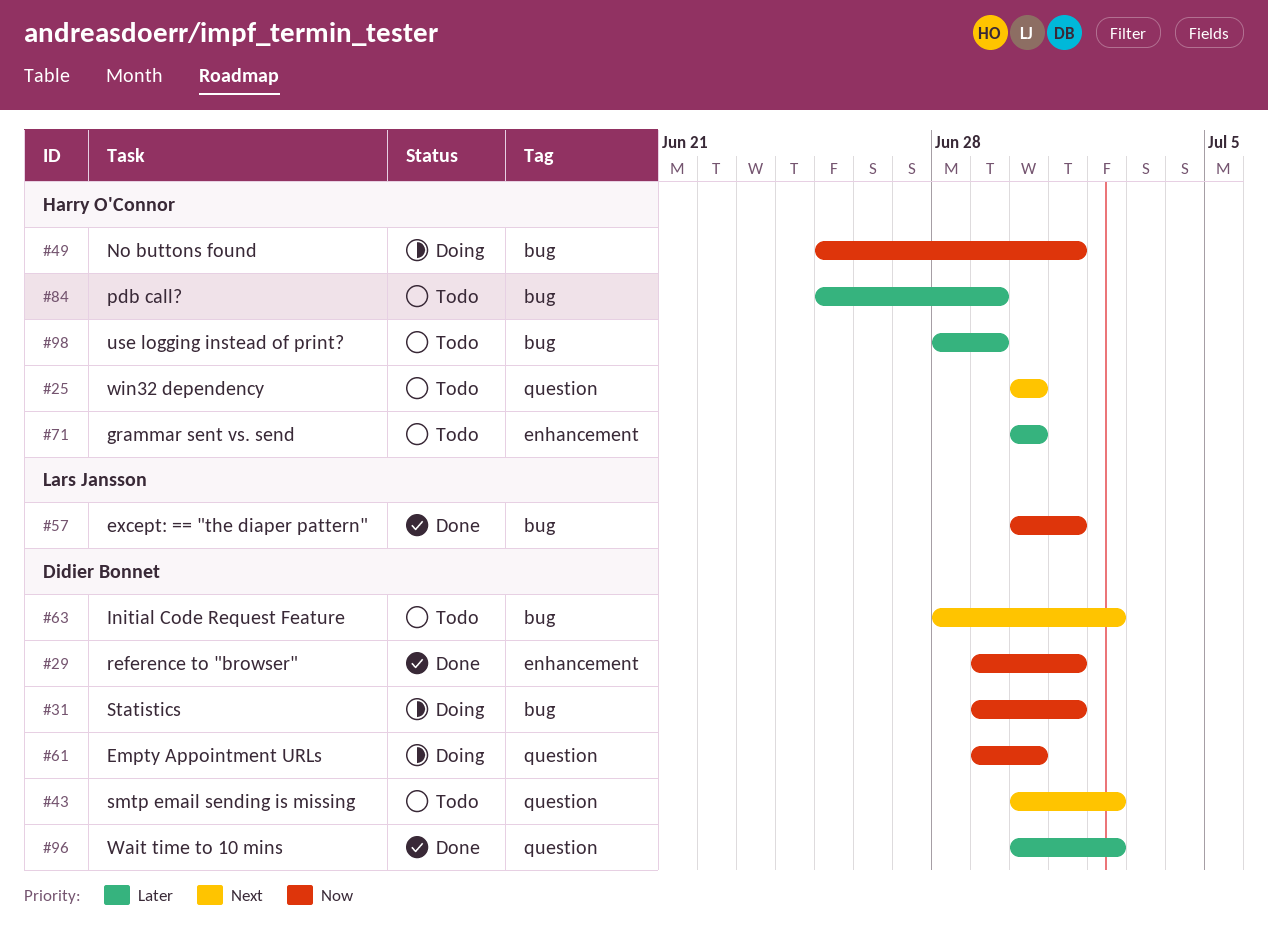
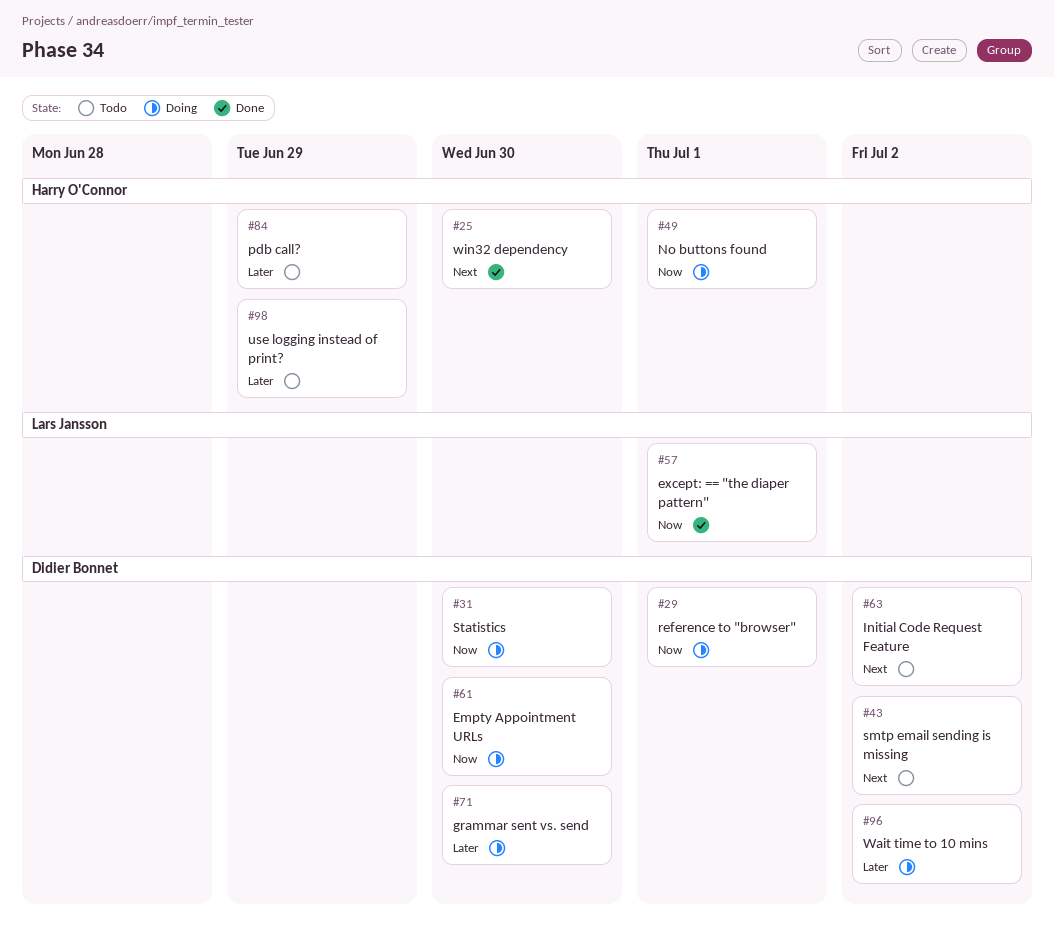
#25, status: Todo -> Done
#29, status: Done -> Doing
#31, due: Jul 1 -> Jun 30
#71, status: Todo -> Doing
#71, owner: Harry O'Connor -> Didier Bonnet
#96, status: Done -> Doing

